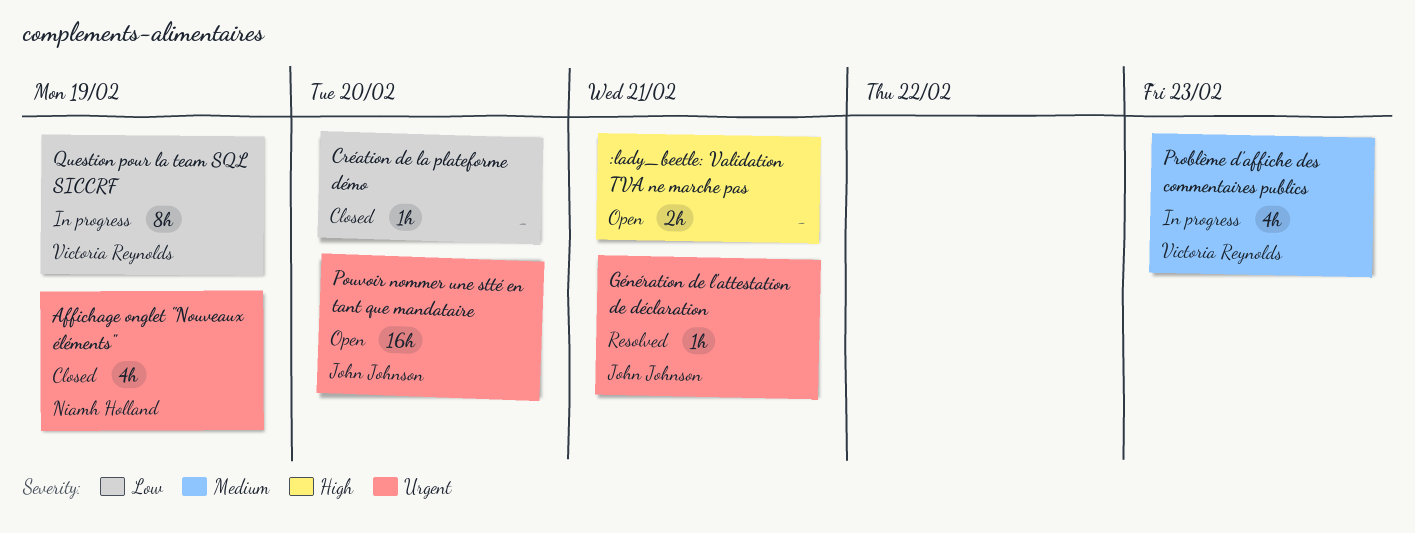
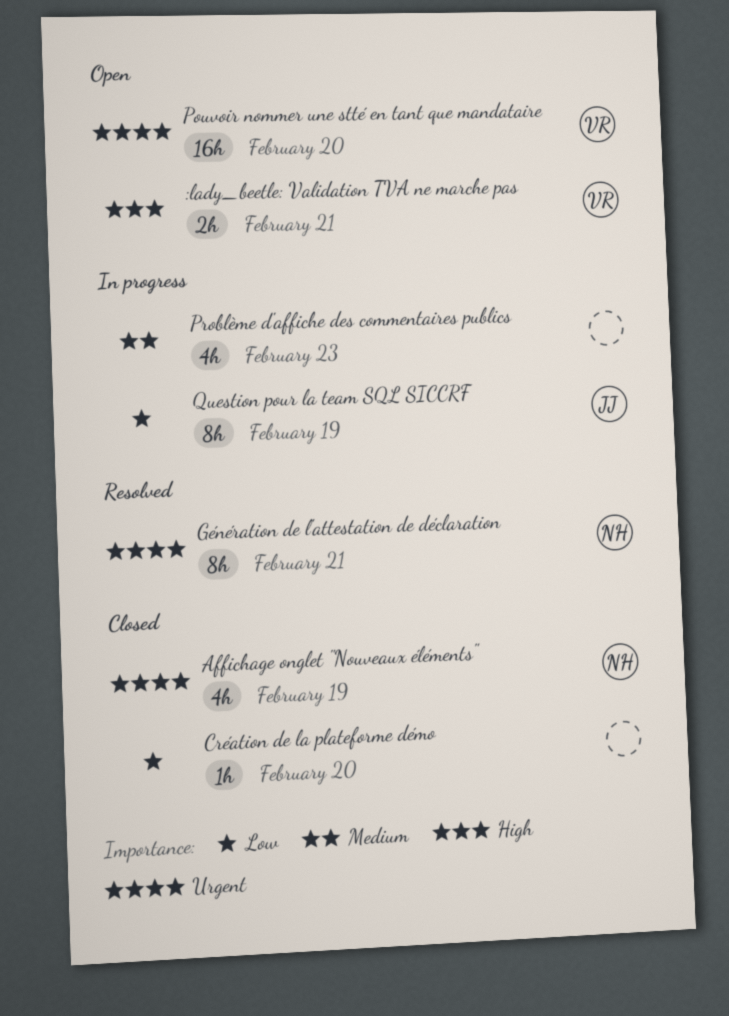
:lady_beetle: Validation TVA ne marche pas, owner: none -> Victoria Reynolds
Génération de l'attestation de déclaration, owner: John Johnson -> Niamh Holland
Génération de l'attestation de déclaration, estimate: 1h -> 8h
Pouvoir nommer une stté en tant que mandataire, owner: John Johnson -> Victoria Reynolds
Problème d'affiche des commentaires publics, owner: Victoria Reynolds -> none
Question pour la team SQL SICCRF, owner: Victoria Reynolds -> John Johnson

